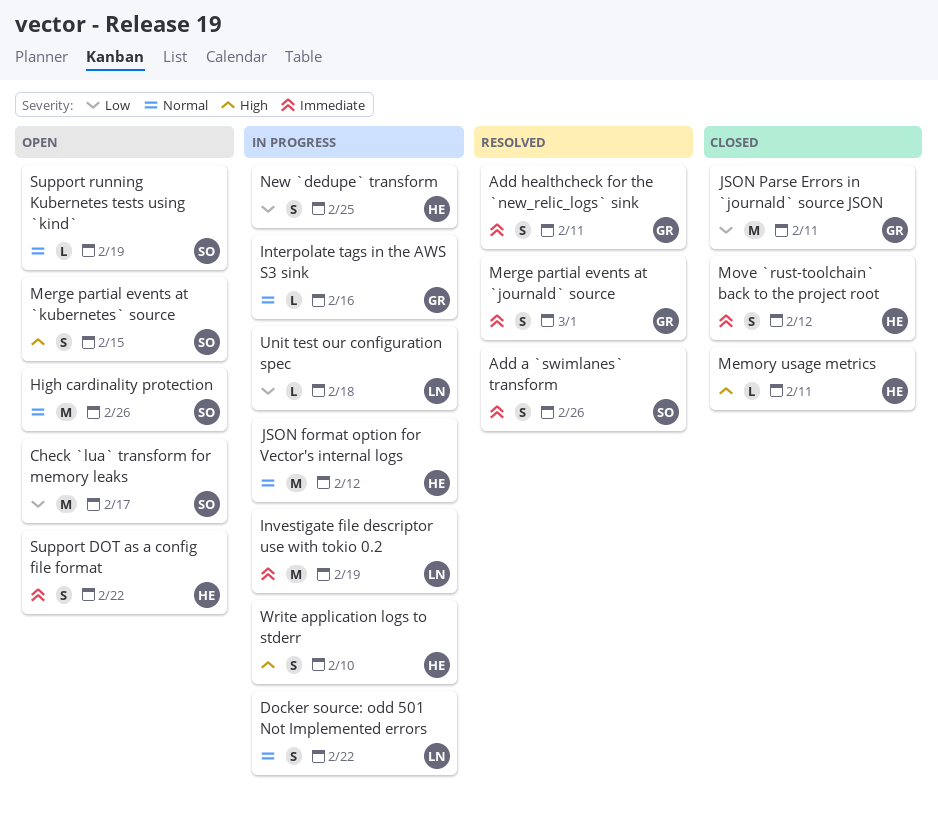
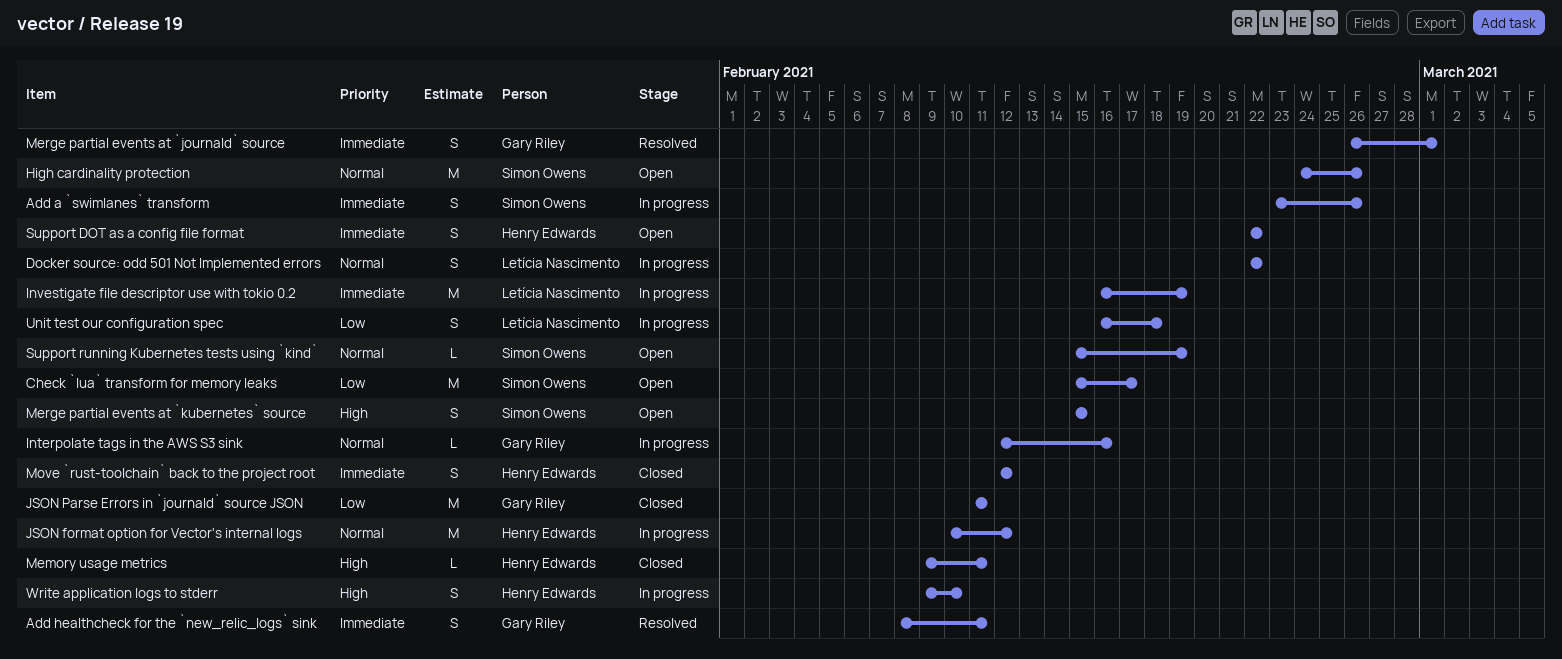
Add a `swimlanes` transform, status: Resolved -> In progress
New `dedupe` transform: present -> none
Unit test our configuration spec, estimate: L -> S

